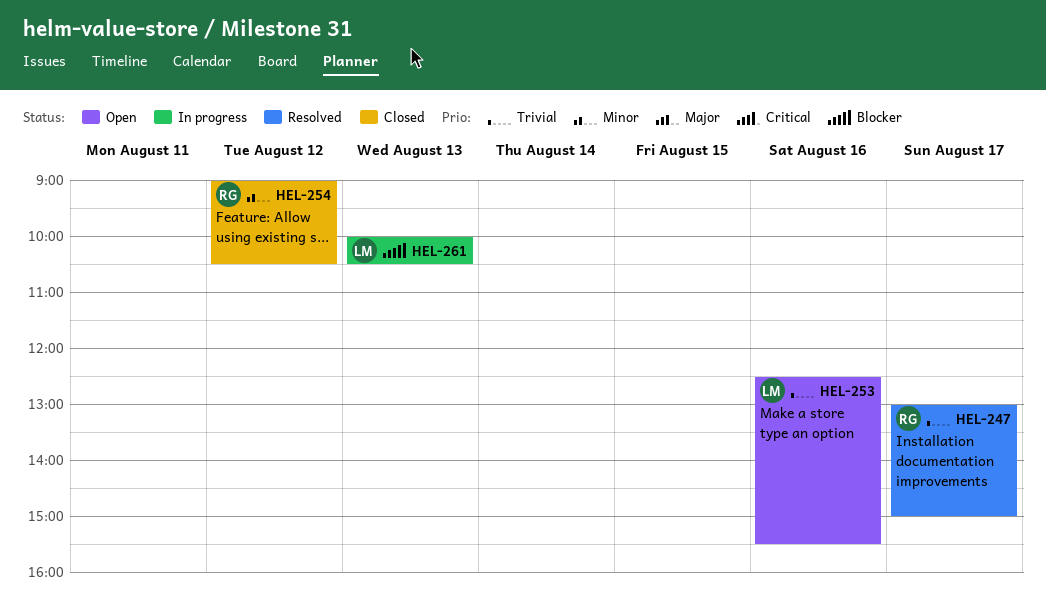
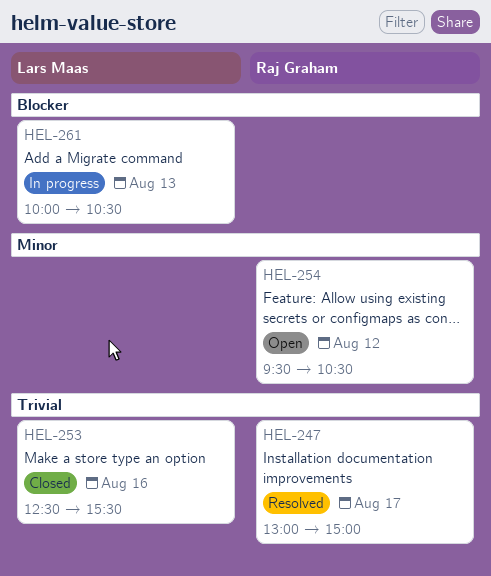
HEL-253, status: Open -> Closed
HEL-254, status: Closed -> Open
HEL-254, begins: 09:00 -> 09:30

